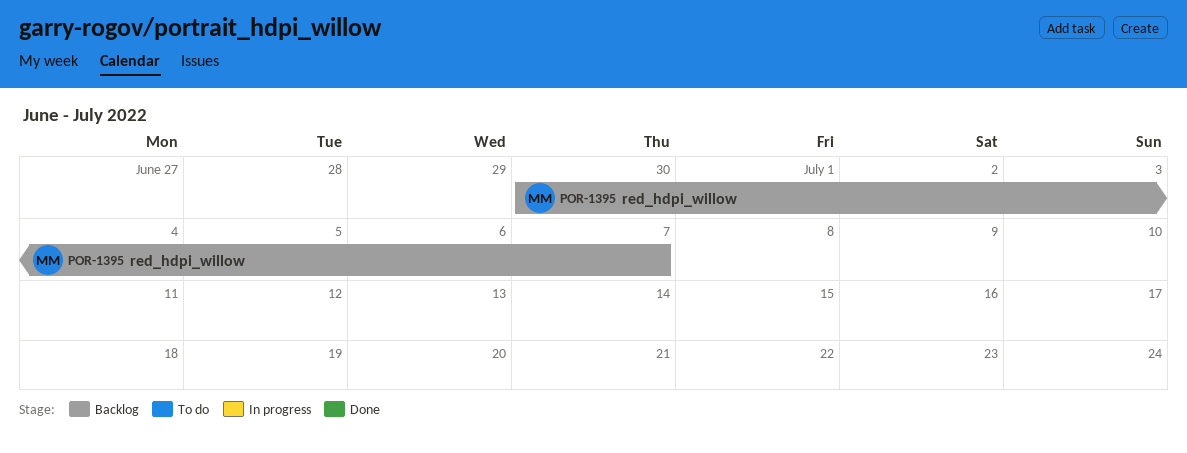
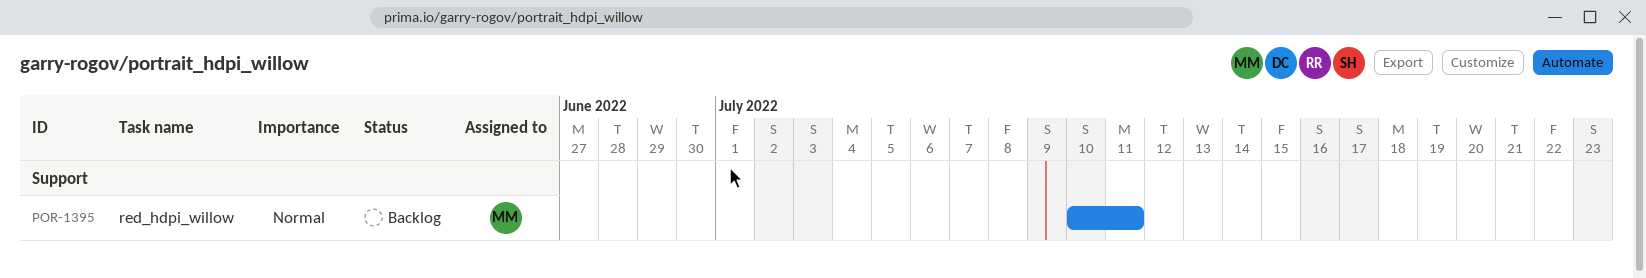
POR-1395, start: Jun 30 -> Jul 10
POR-1395, due: Jul 7 -> Jul 11

